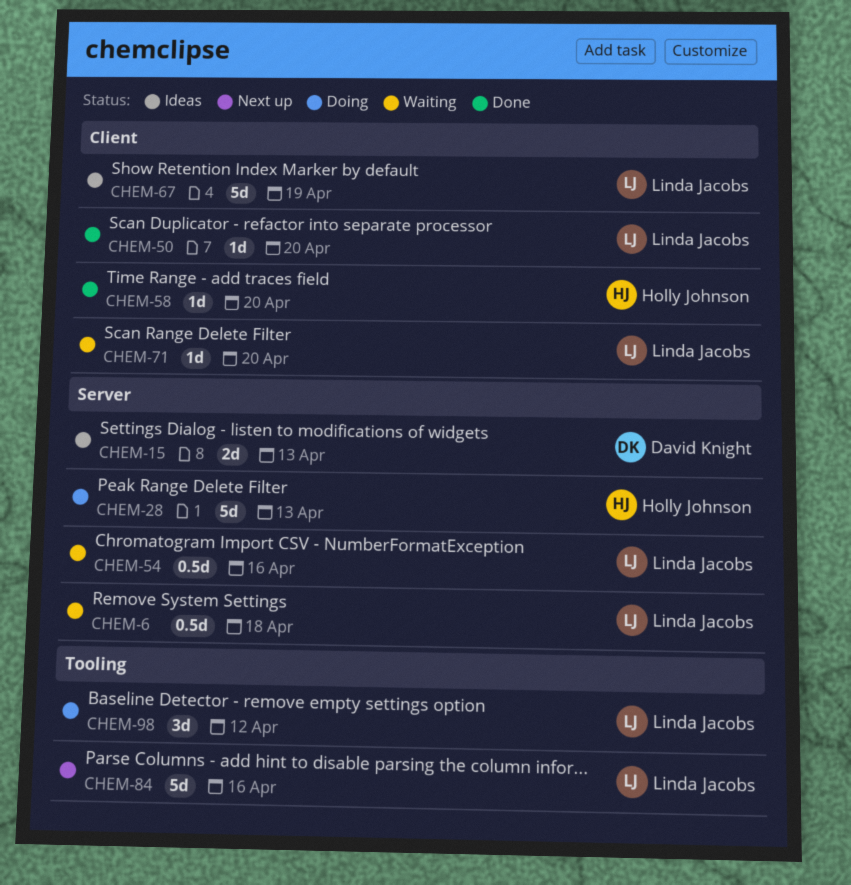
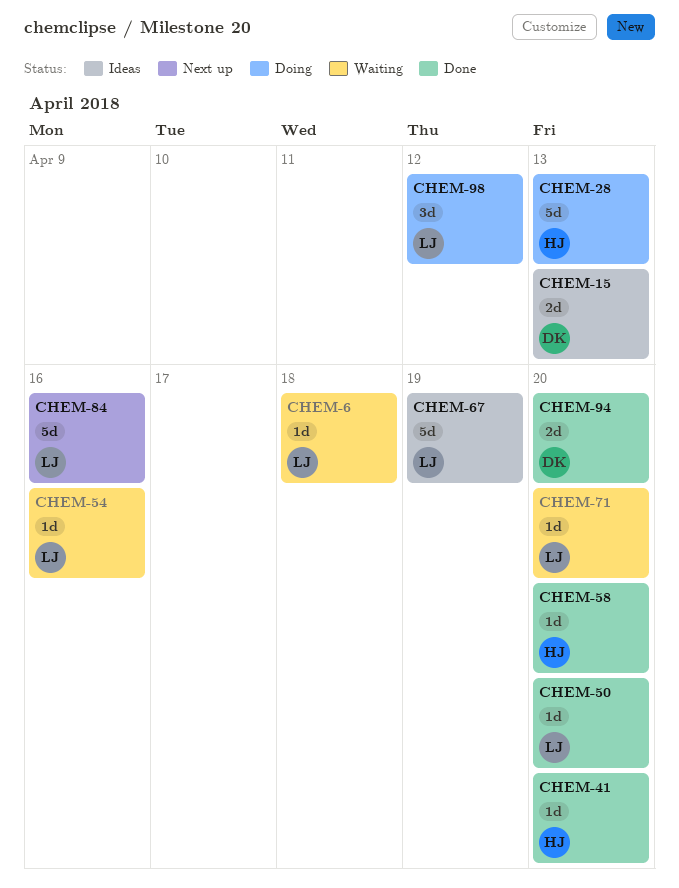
CHEM-6, estimate: 0.5d -> 1d
CHEM-41: none -> present
CHEM-54, estimate: 0.5d -> 1d
CHEM-94: none -> present

